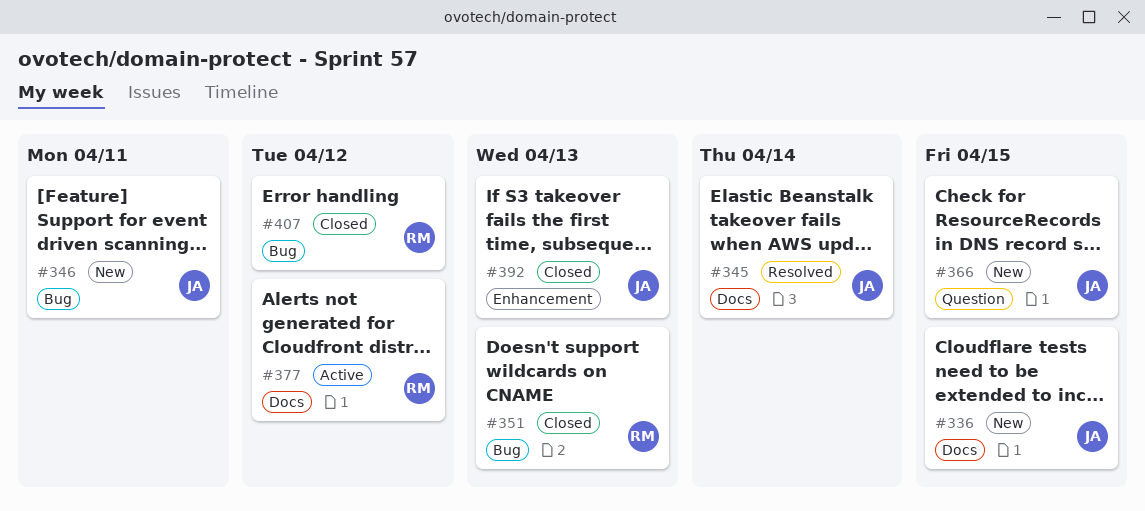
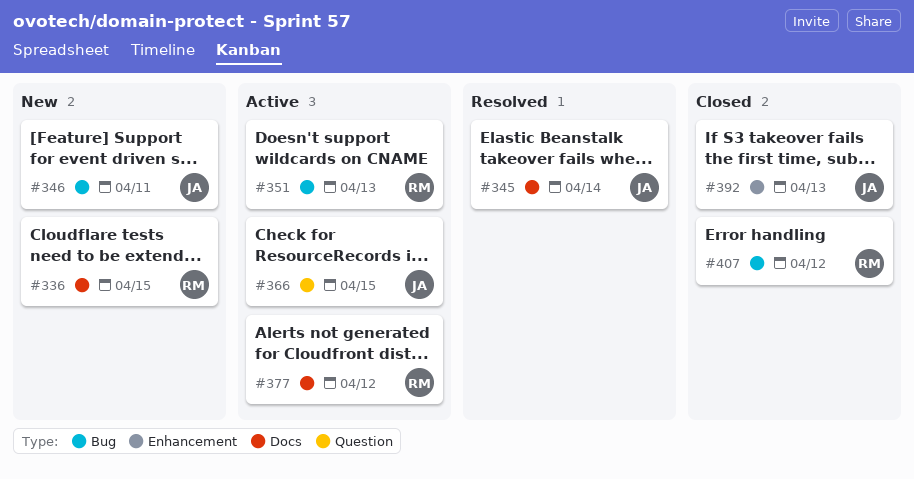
#336, owner: JA -> RM
#351, status: Closed -> Active
#366, status: New -> Active

